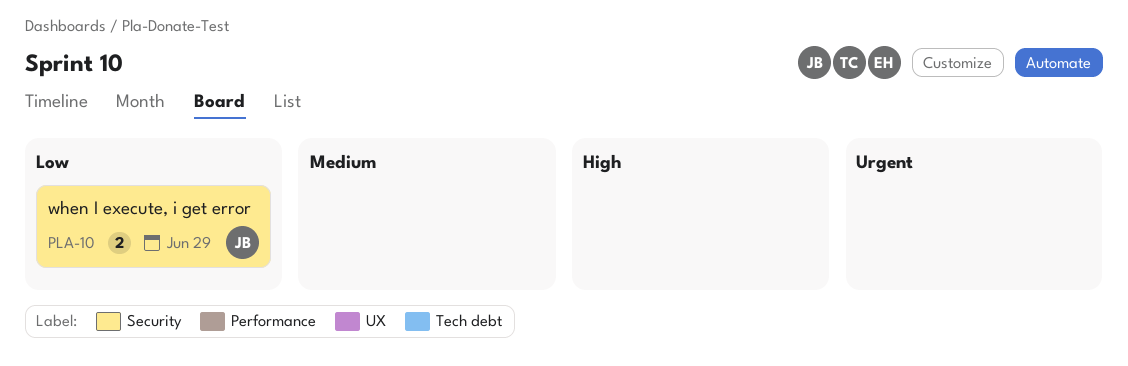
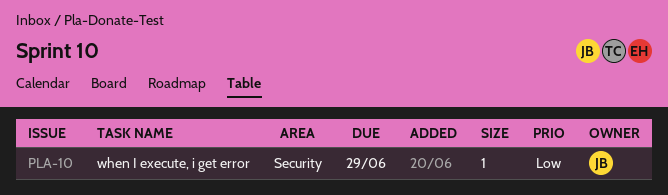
PLA-10, estimate: 2 -> 1

